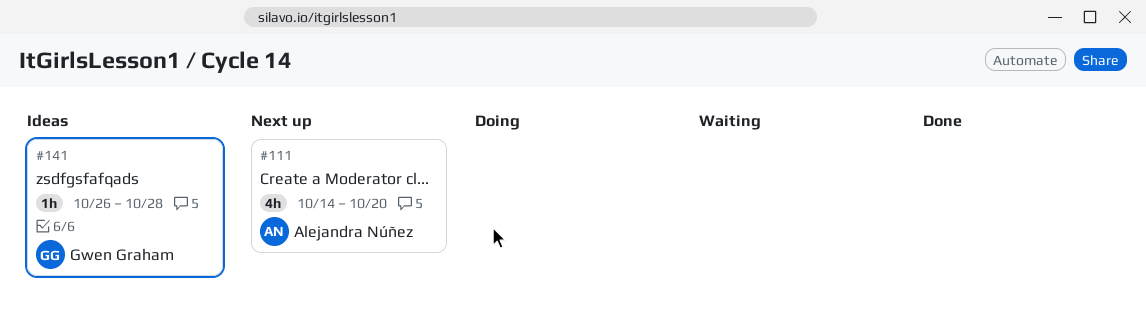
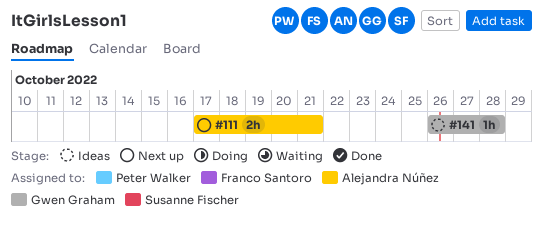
#111, estimate: 4h -> 2h
#111, start: Oct 14 -> Oct 17
#111, due: Oct 20 -> Oct 21

